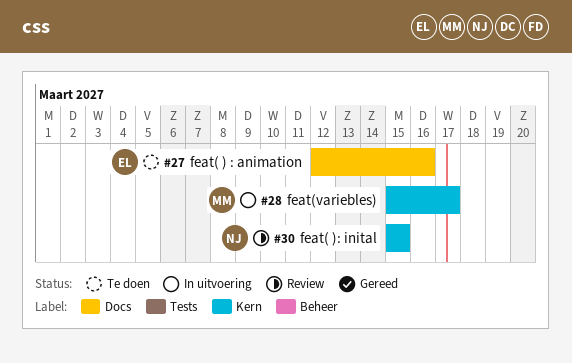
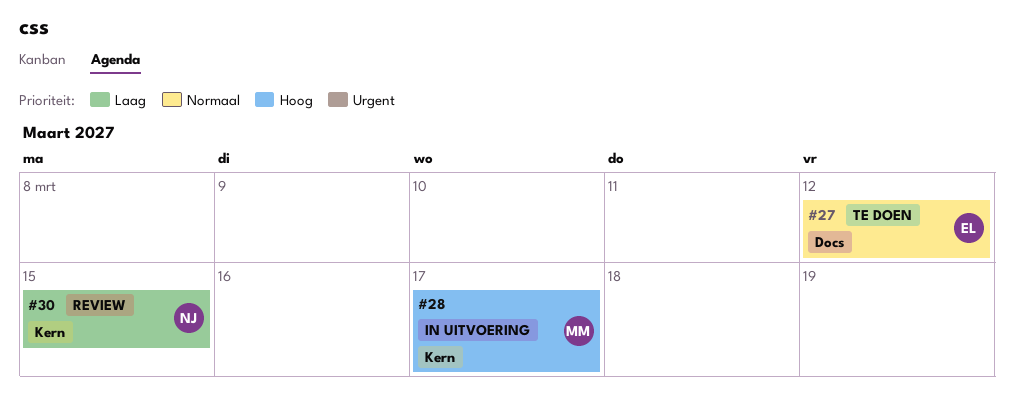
#27, due: Mar 16 -> Mar 12

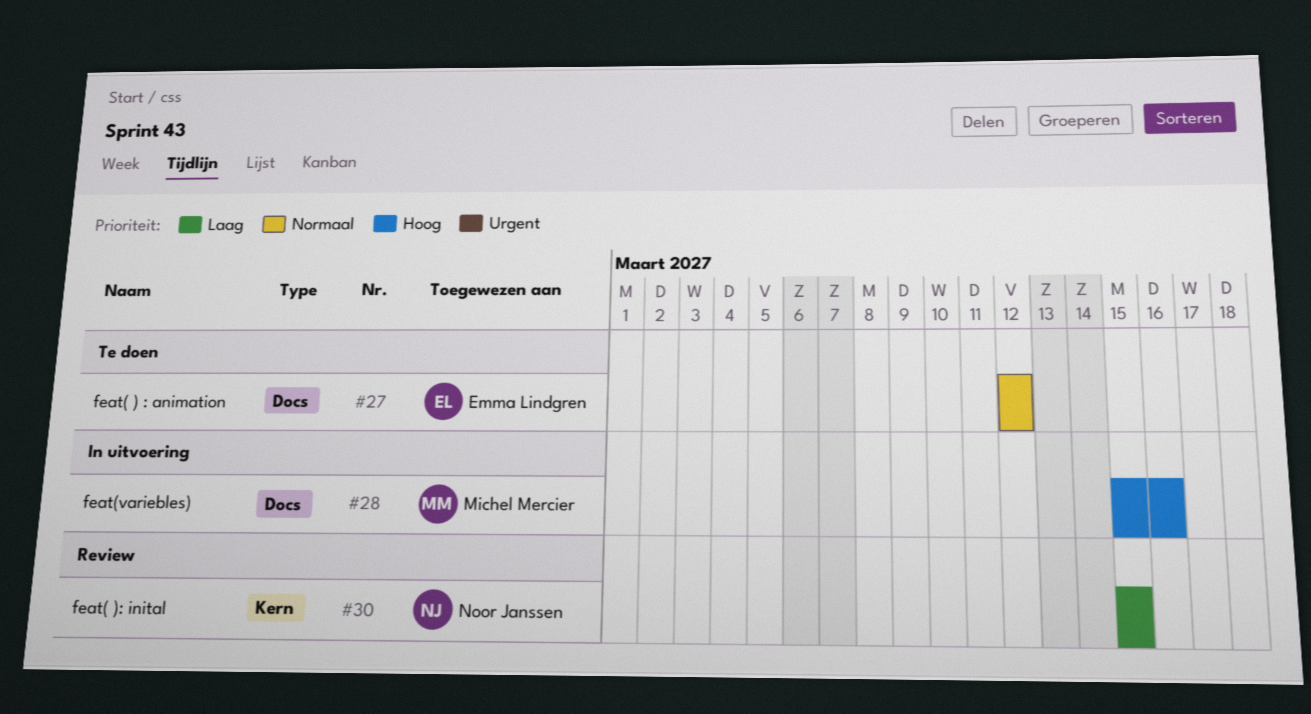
#28, label: Kern -> Docs
#28, due: Mar 17 -> Mar 16

